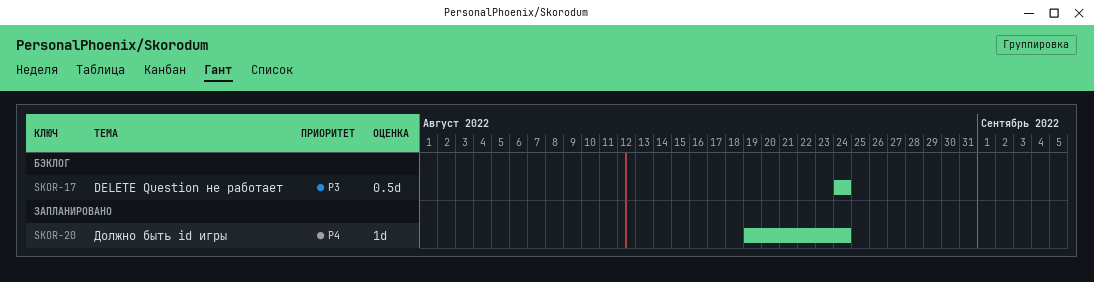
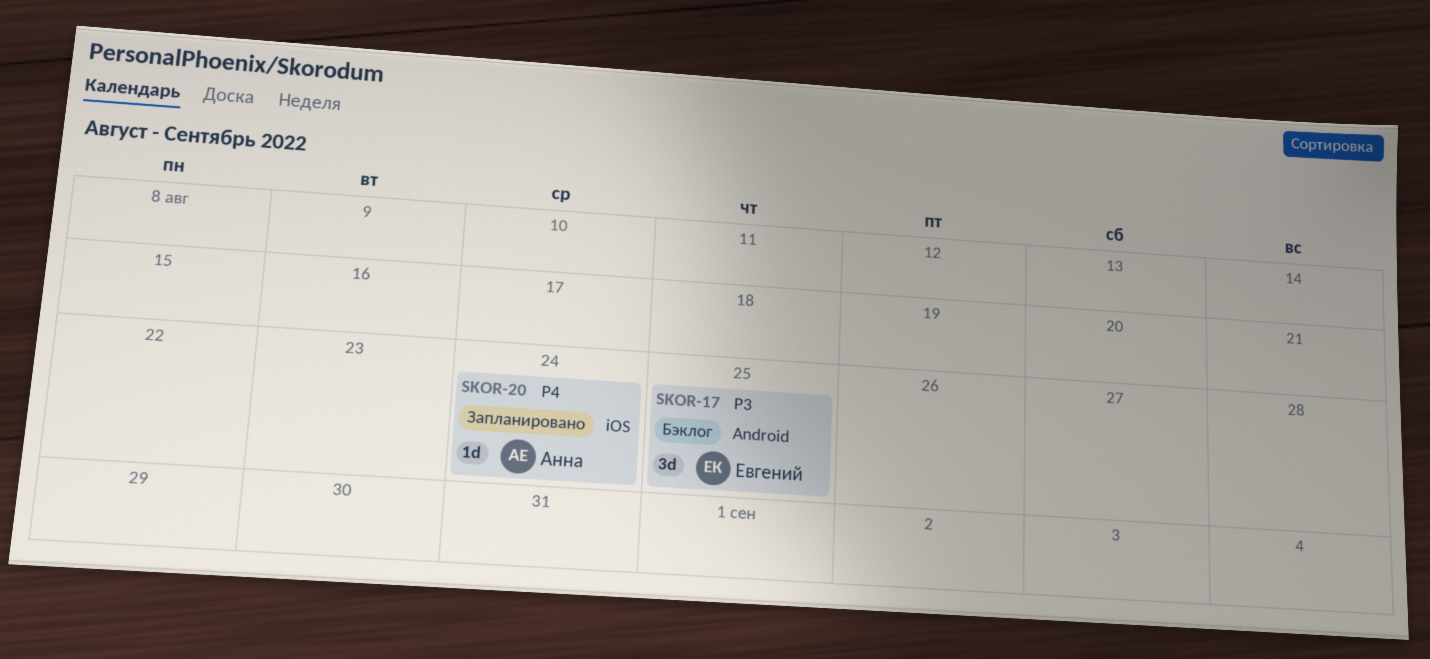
SKOR-17, estimate: 0.5d -> 3d
SKOR-17, due: Aug 24 -> Aug 25

